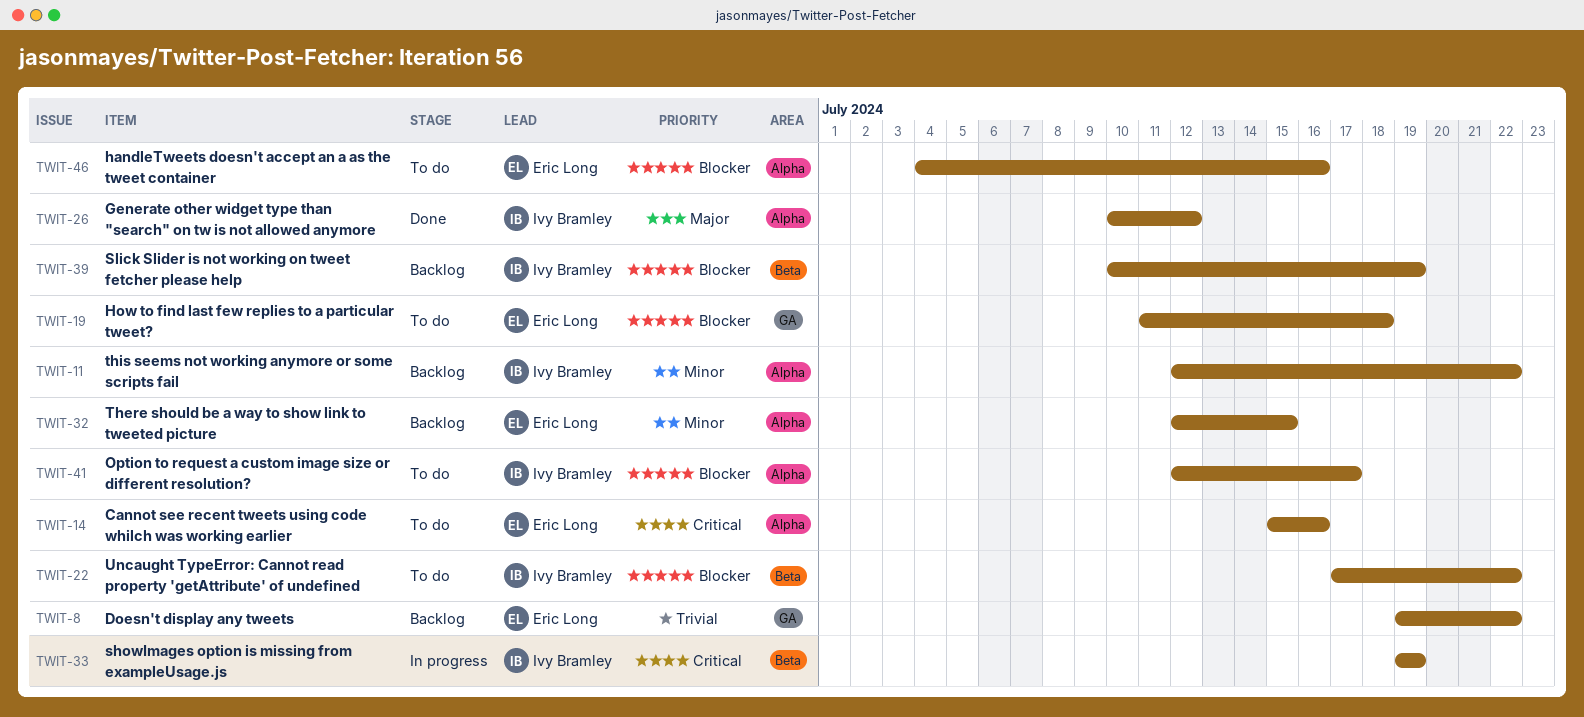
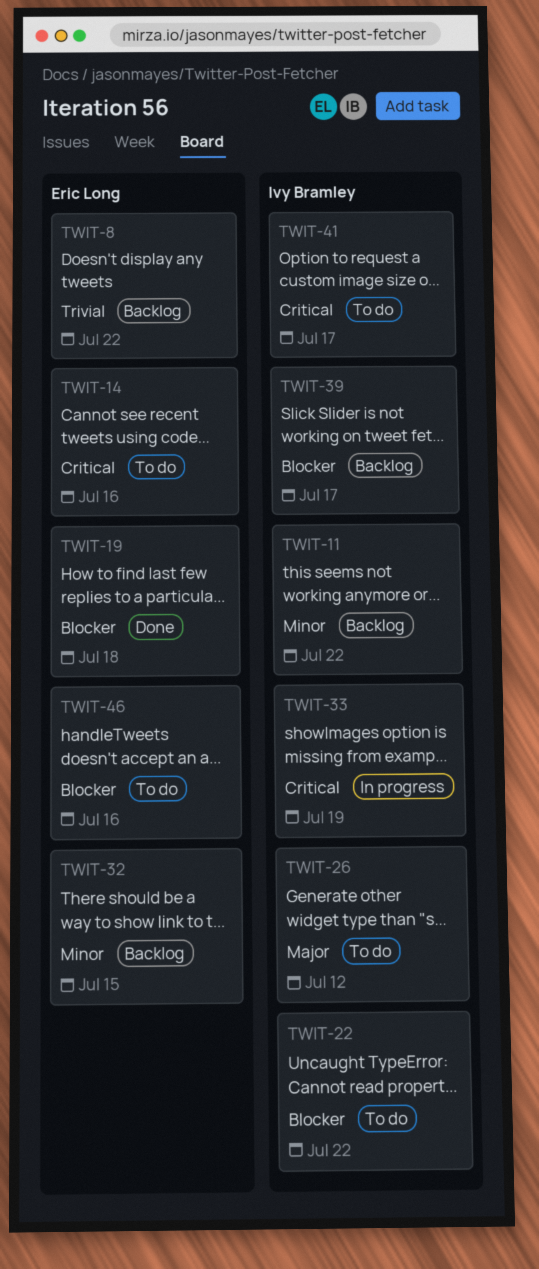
TWIT-19, status: To do -> Done
TWIT-26, status: Done -> To do
TWIT-39, due: Jul 19 -> Jul 17
TWIT-41, priority: Blocker -> Critical

